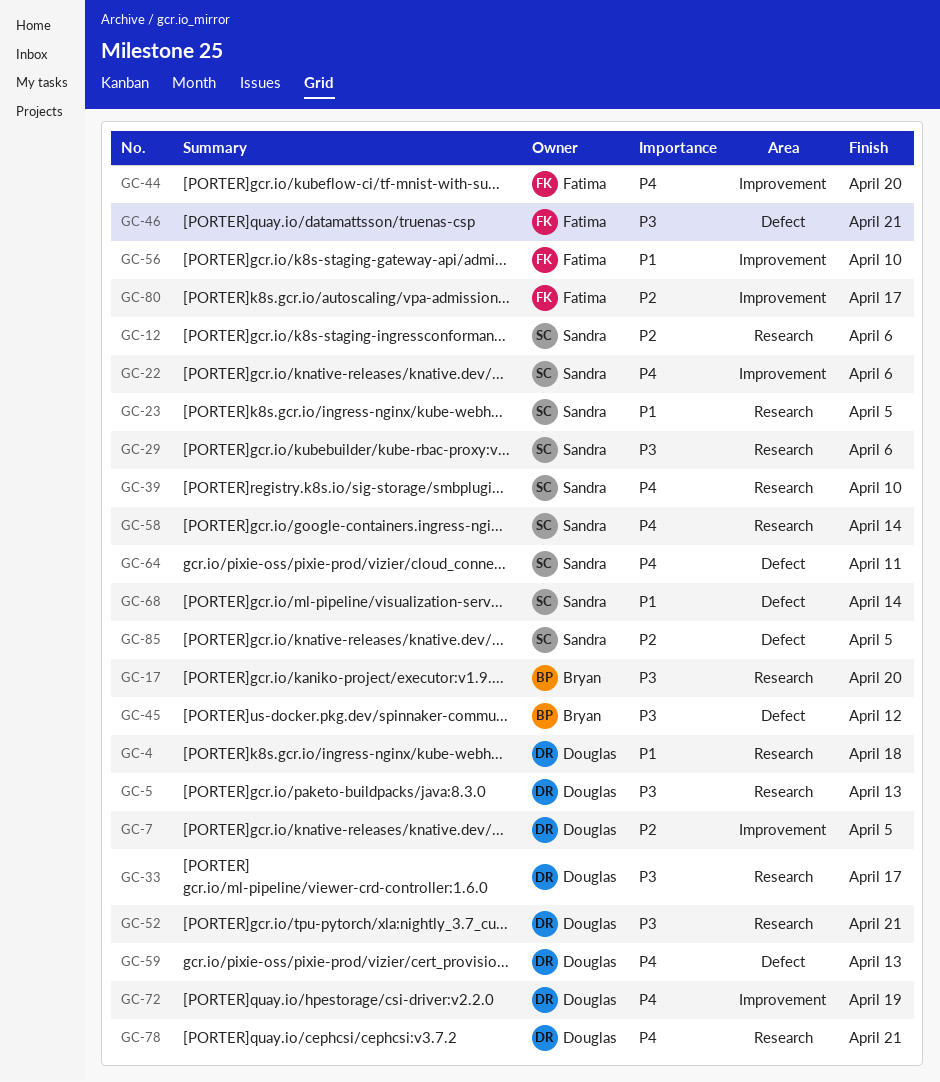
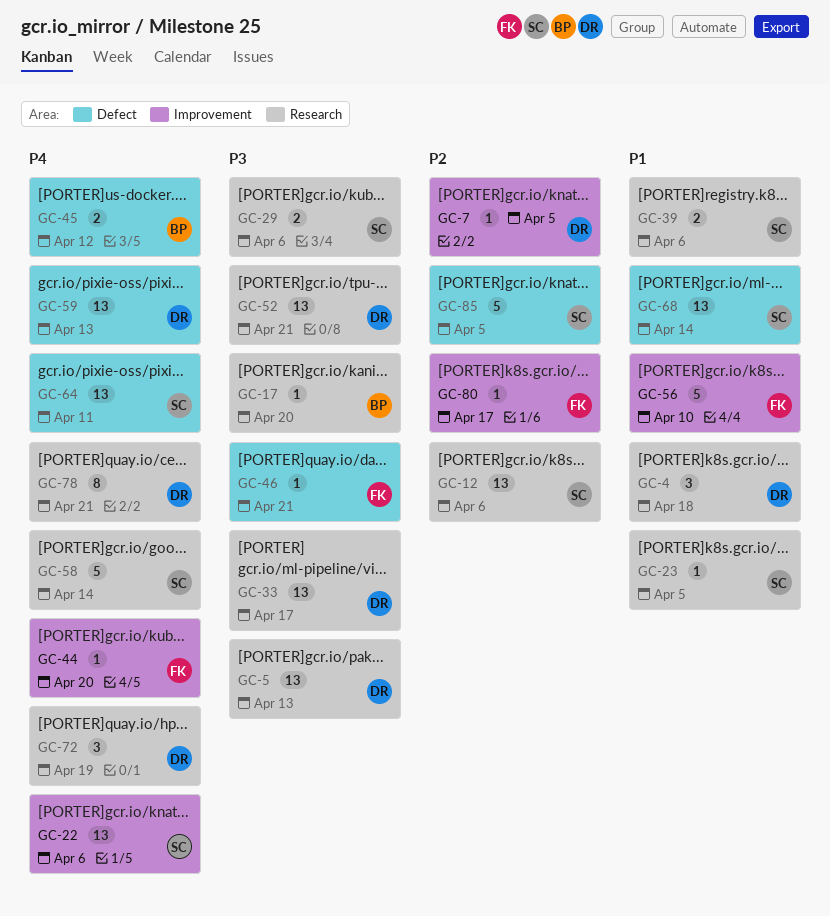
GC-39, priority: P4 -> P1
GC-39, due: Apr 10 -> Apr 6
GC-45, priority: P3 -> P4
GC-72, label: Improvement -> Research

